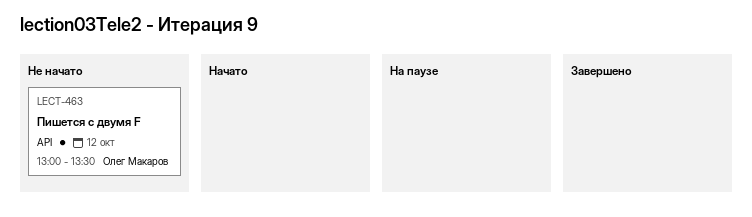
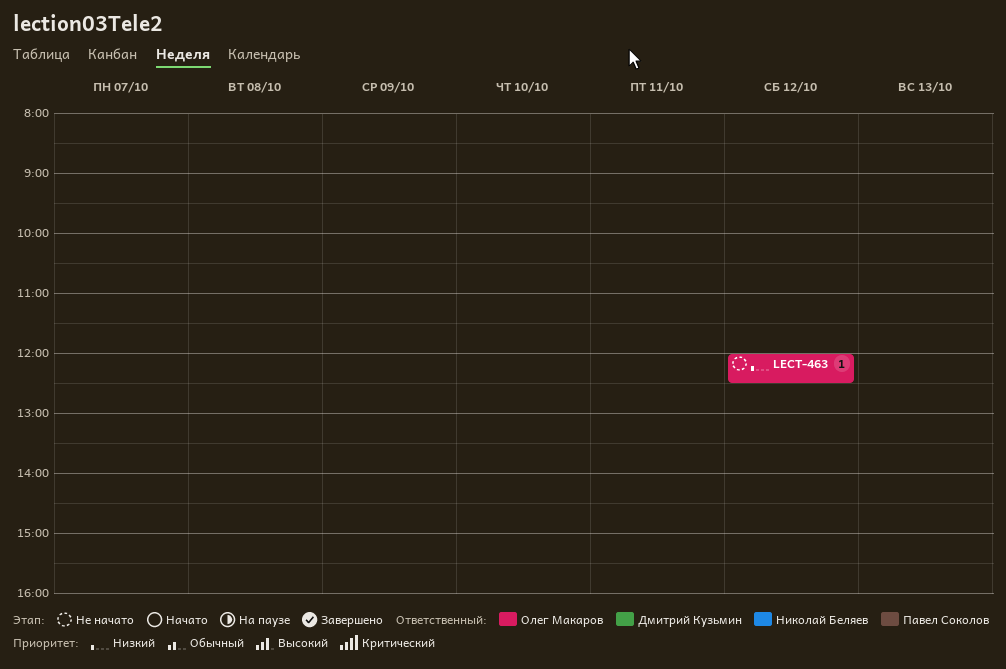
LECT-463, begins: 13:00 -> 12:00
LECT-463, ends: 13:30 -> 12:30

